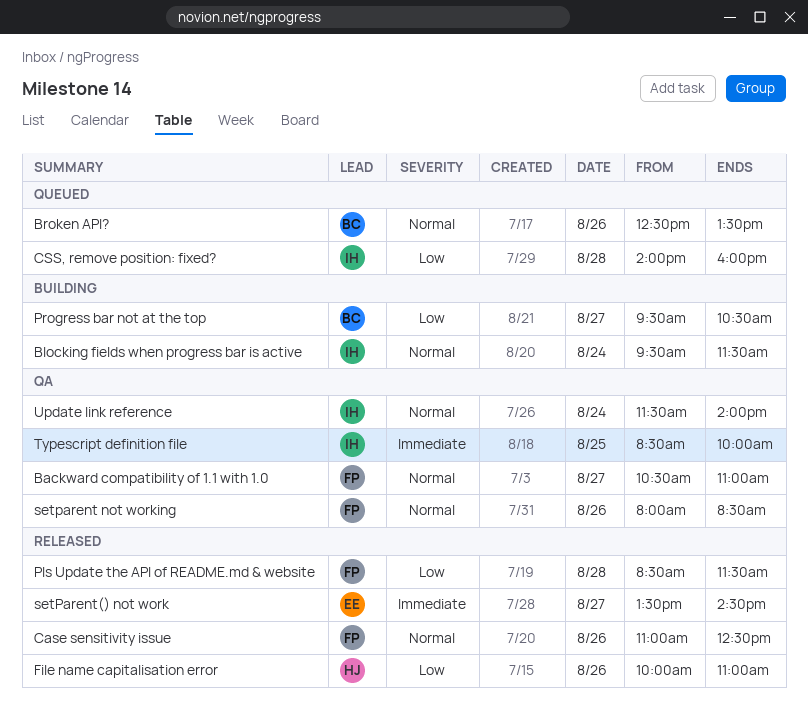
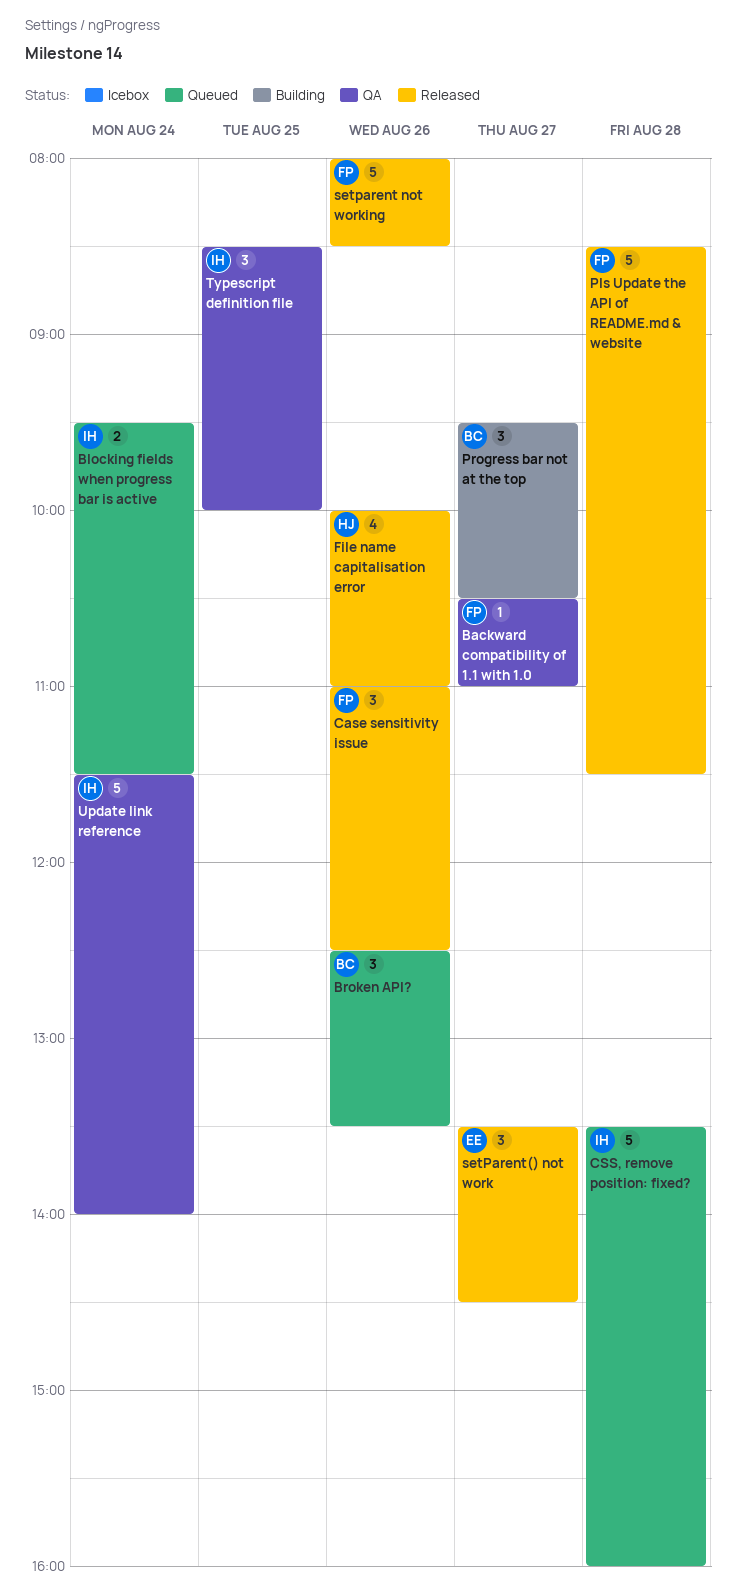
Blocking fields when progress bar is active, status: Building -> Queued
CSS, remove position: fixed?, begins: 14:00 -> 13:30
setparent not working, status: QA -> Released

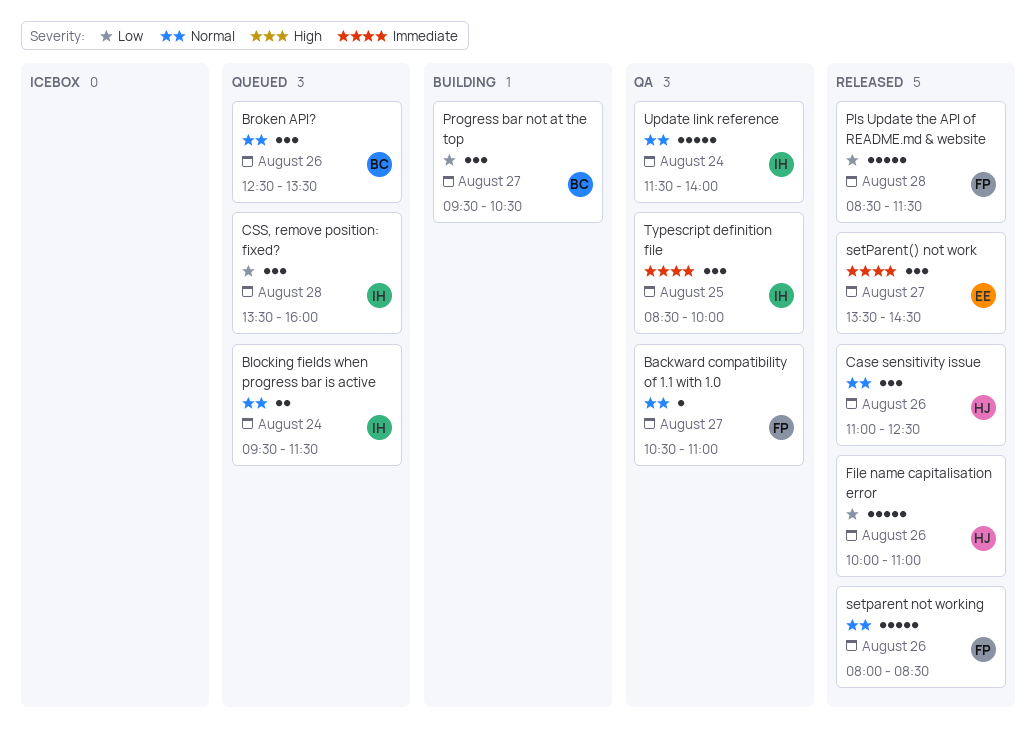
Case sensitivity issue, owner: FP -> HJ
CSS, remove position: fixed?, estimate: 5 -> 3
File name capitalisation error, estimate: 4 -> 5

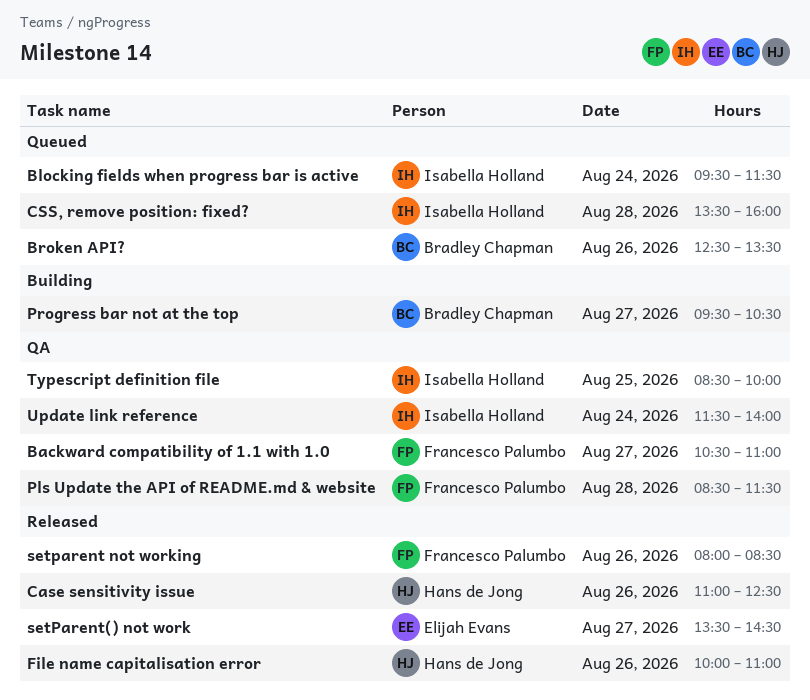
Pls Update the API of README.md & website, status: Released -> QA

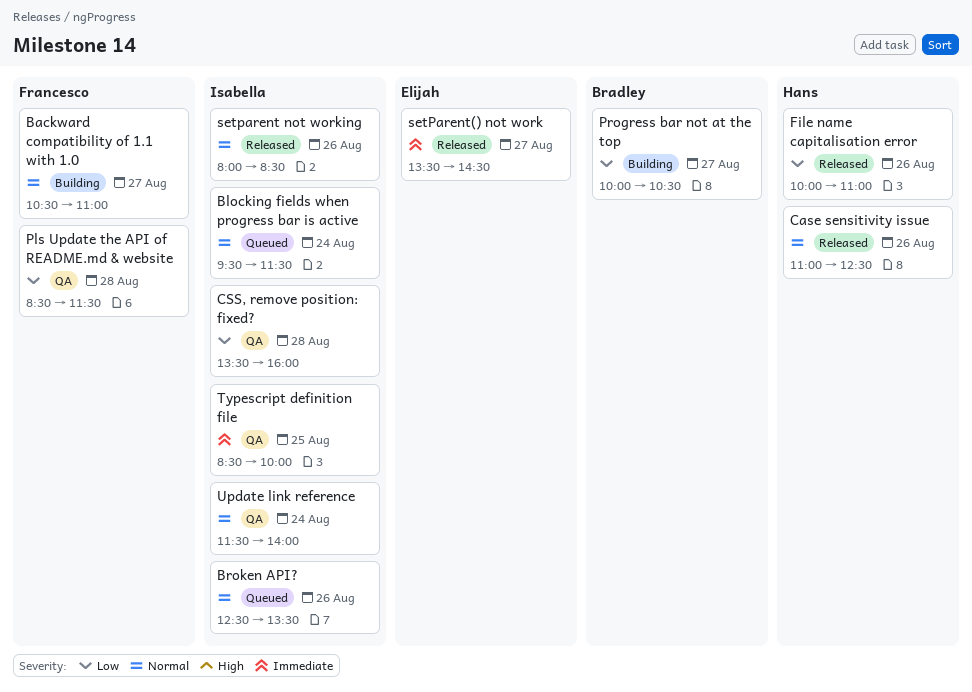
Backward compatibility of 1.1 with 1.0, status: QA -> Building
Broken API?, owner: Bradley Chapman -> Isabella Holland
CSS, remove position: fixed?, status: Queued -> QA
Progress bar not at the top, begins: 09:30 -> 10:00
setparent not working, owner: Francesco Palumbo -> Isabella Holland

